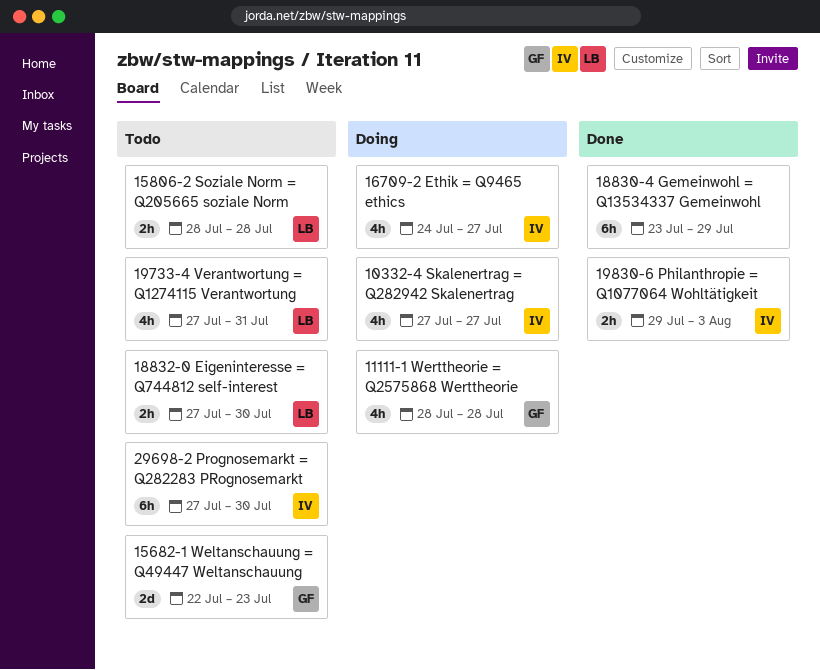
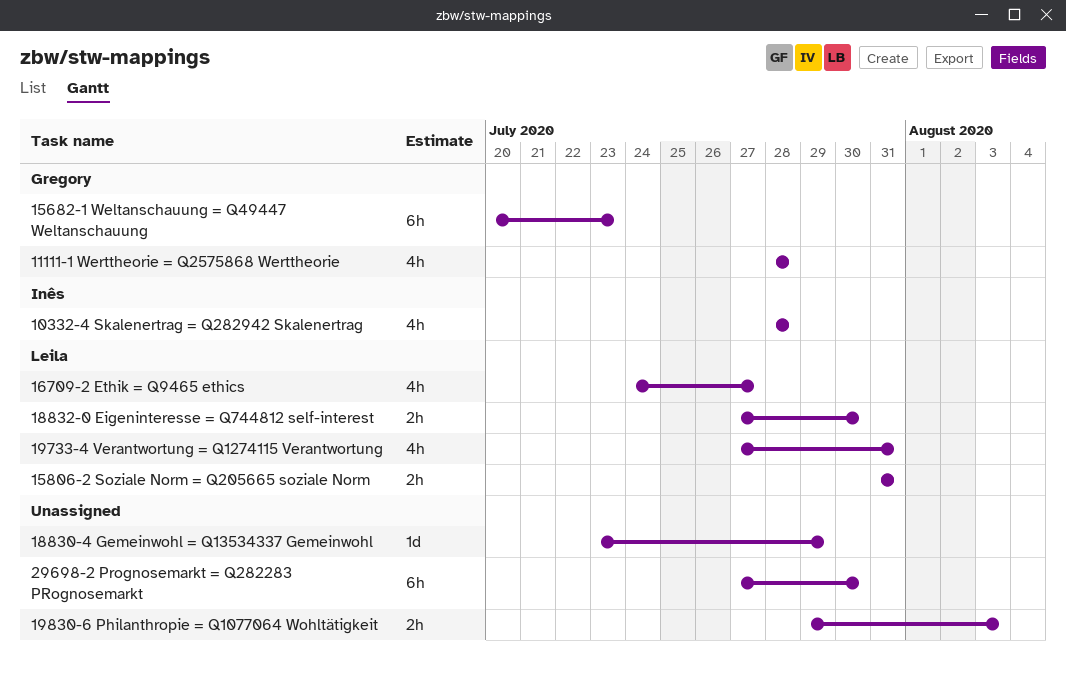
10332-4 Skalenertrag = Q282942 Skalenertrag, start: Jul 27 -> Jul 28
10332-4 Skalenertrag = Q282942 Skalenertrag, due: Jul 27 -> Jul 28
15682-1 Weltanschauung = Q49447 Weltanschauung, estimate: 2d -> 6h
15682-1 Weltanschauung = Q49447 Weltanschauung, start: Jul 22 -> Jul 20
15806-2 Soziale Norm = Q205665 soziale Norm, start: Jul 28 -> Jul 31
15806-2 Soziale Norm = Q205665 soziale Norm, due: Jul 28 -> Jul 31
16709-2 Ethik = Q9465 ethics, owner: Inês -> Leila
18830-4 Gemeinwohl = Q13534337 Gemeinwohl, estimate: 6h -> 1d
19830-6 Philanthropie = Q1077064 Wohltätigkeit, owner: Inês -> none
29698-2 Prognosemarkt = Q282283 PRognosemarkt, owner: Inês -> none

